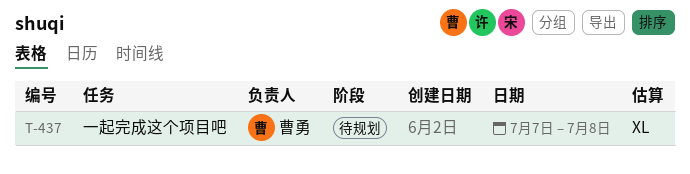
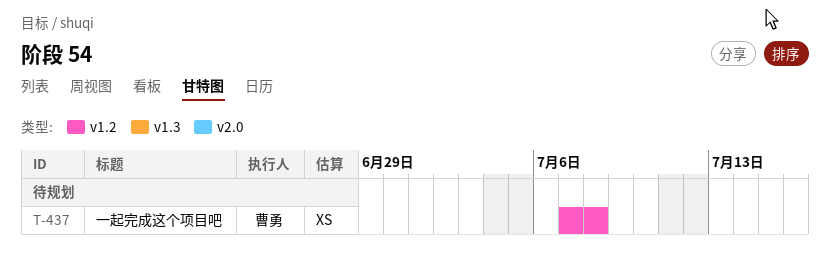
T-437, estimate: XL -> XS

